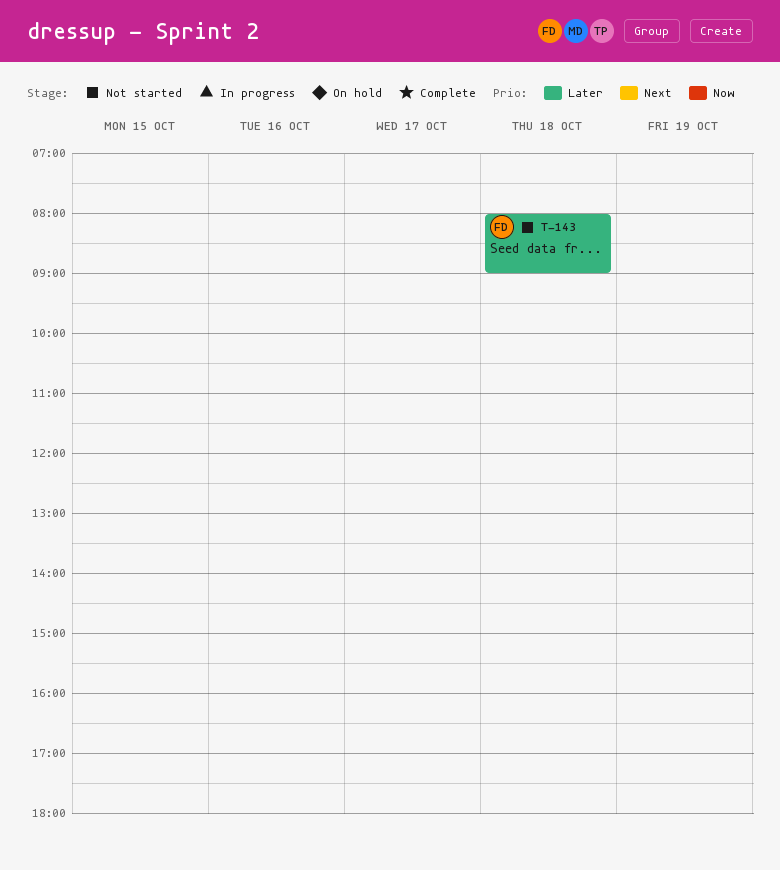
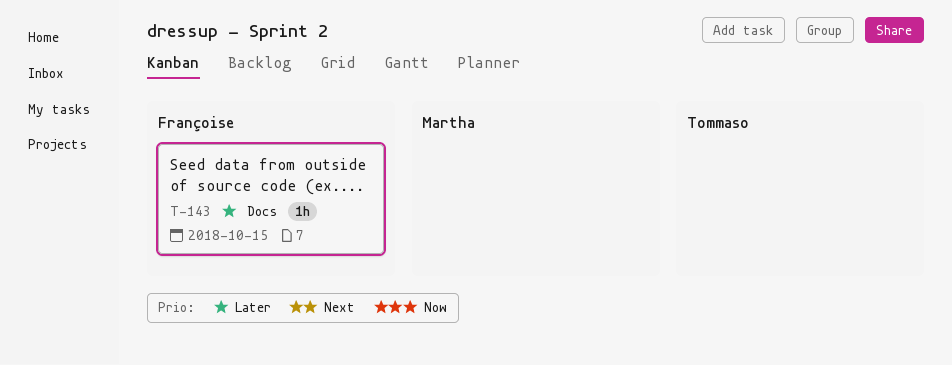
T-143, day: Oct 18 -> Oct 15

